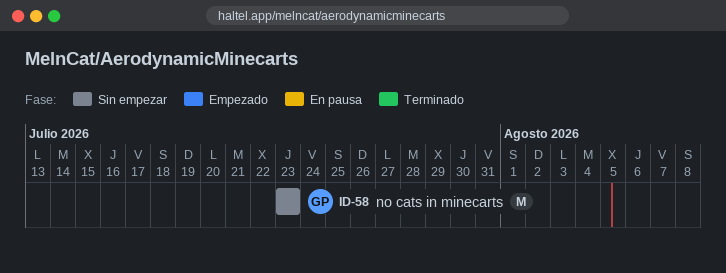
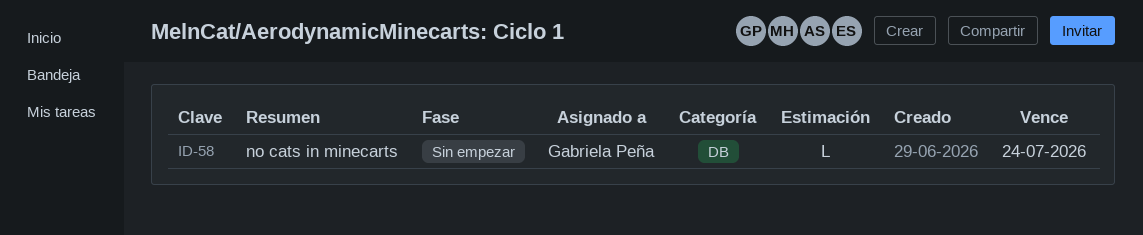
ID-58, estimate: M -> L
ID-58, due: Jul 23 -> Jul 24

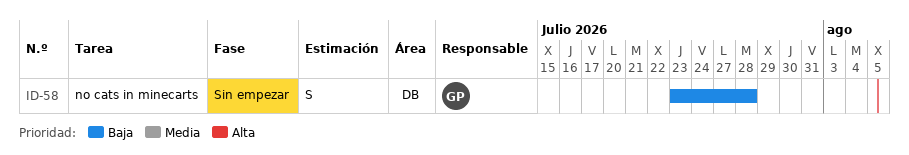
ID-58, estimate: L -> S
ID-58, due: Jul 24 -> Jul 28

